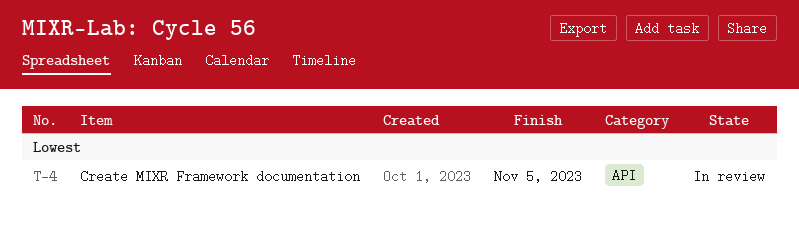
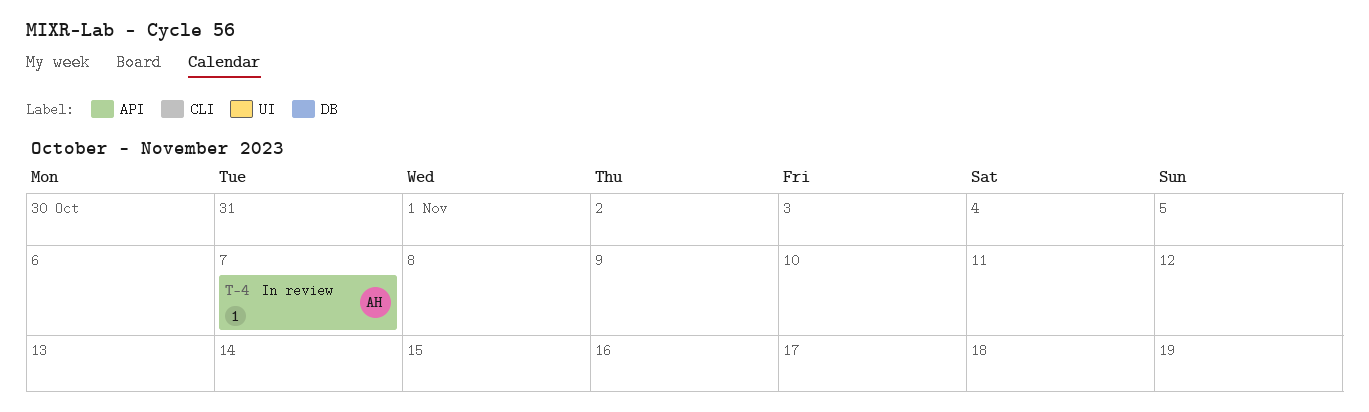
T-4, due: Nov 5 -> Nov 7

